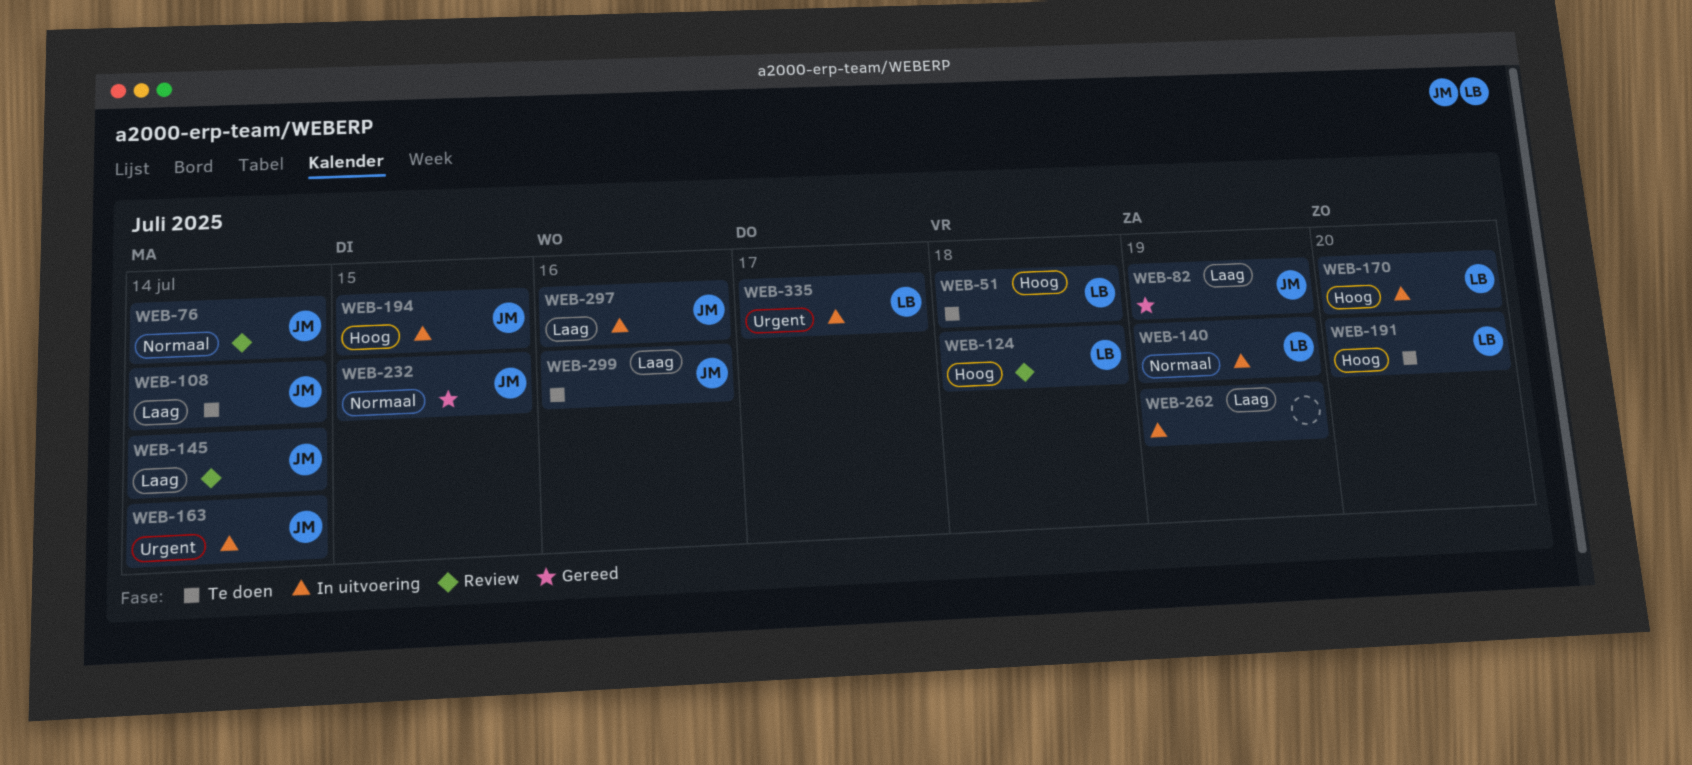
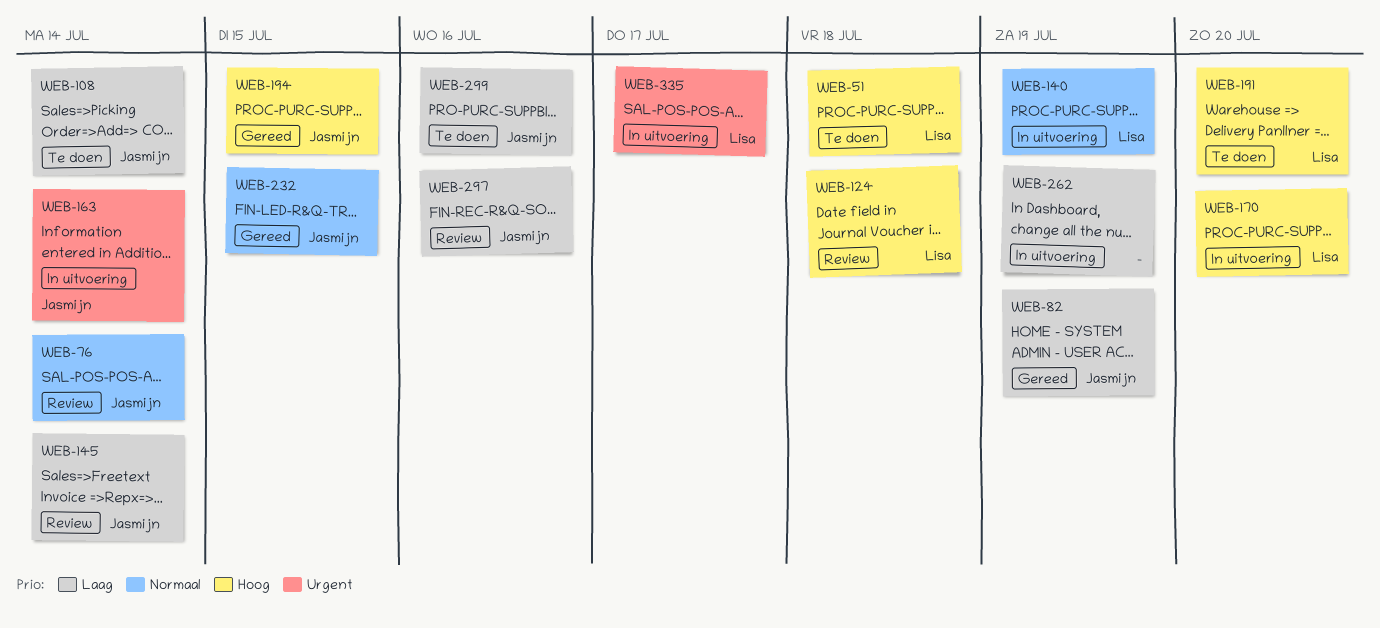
WEB-194, status: In uitvoering -> Gereed
WEB-297, status: In uitvoering -> Review

